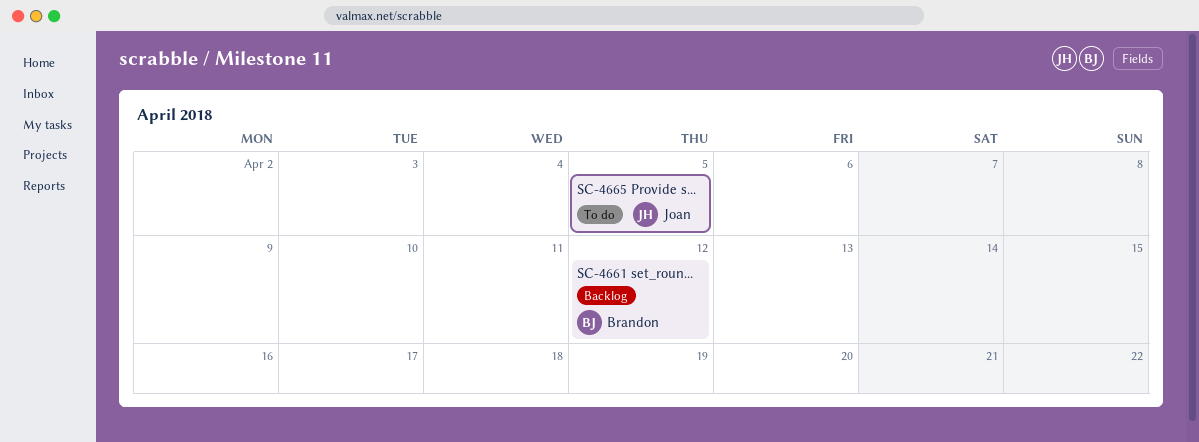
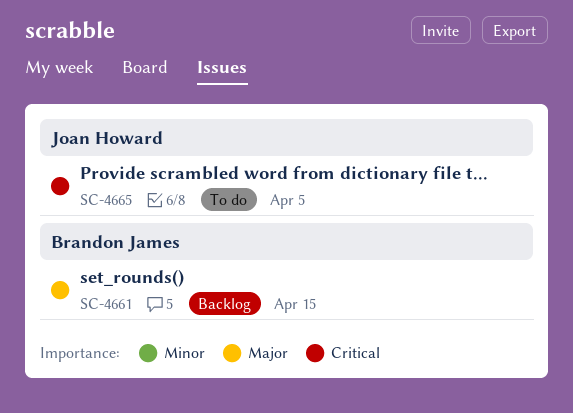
SC-4661, due: Apr 12 -> Apr 15

